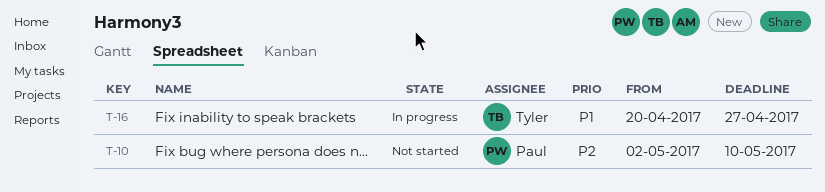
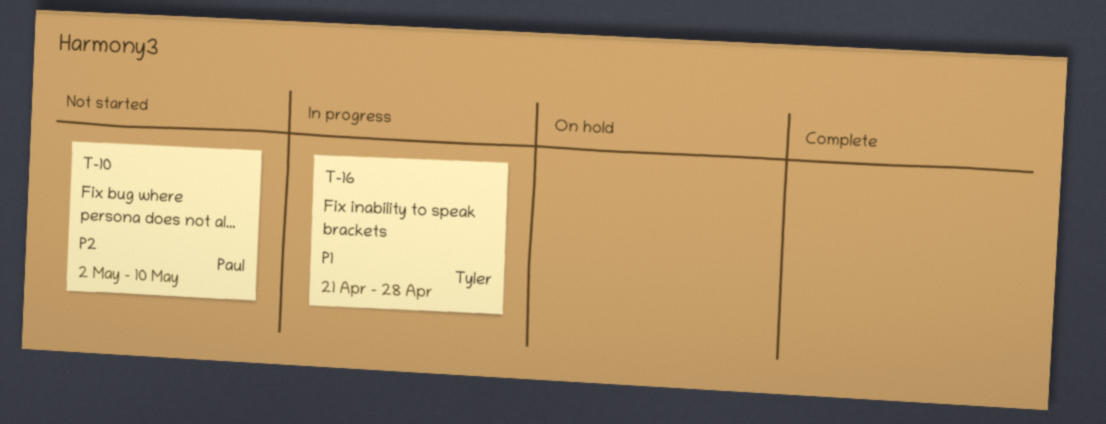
T-16, start: Apr 20 -> Apr 21
T-16, due: Apr 27 -> Apr 28

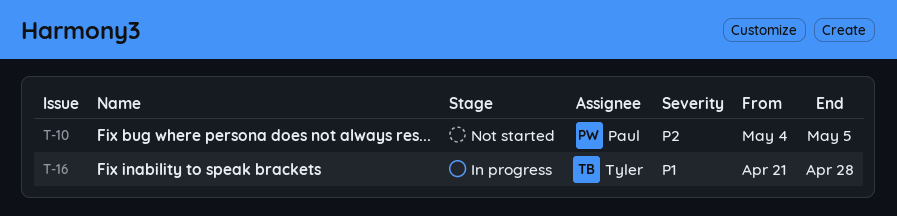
T-10, start: May 2 -> May 4
T-10, due: May 10 -> May 5

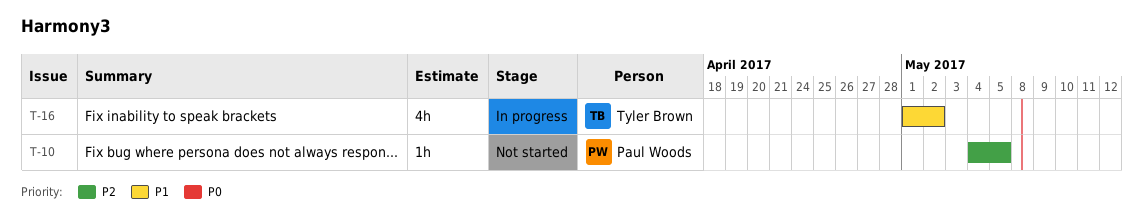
T-16, start: Apr 21 -> May 1
T-16, due: Apr 28 -> May 2

